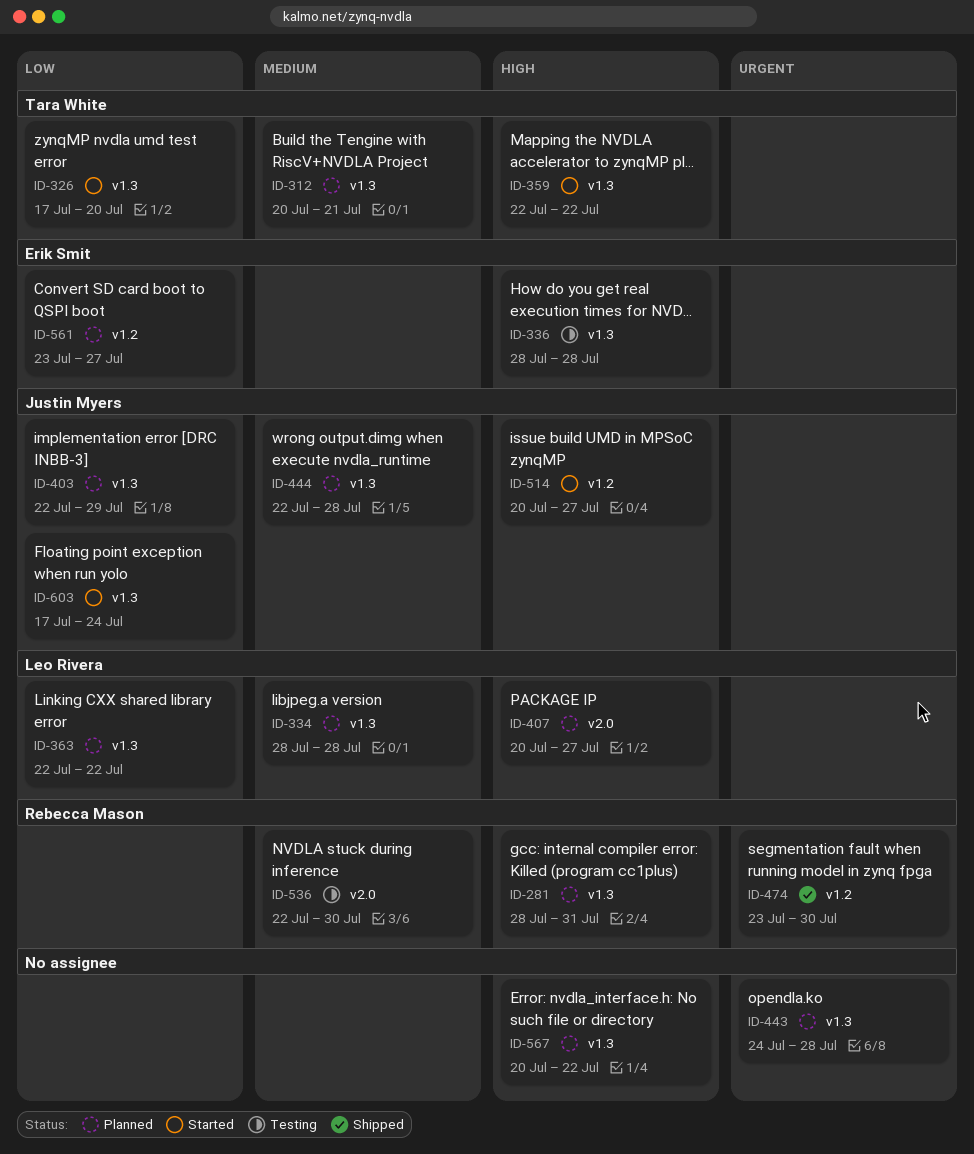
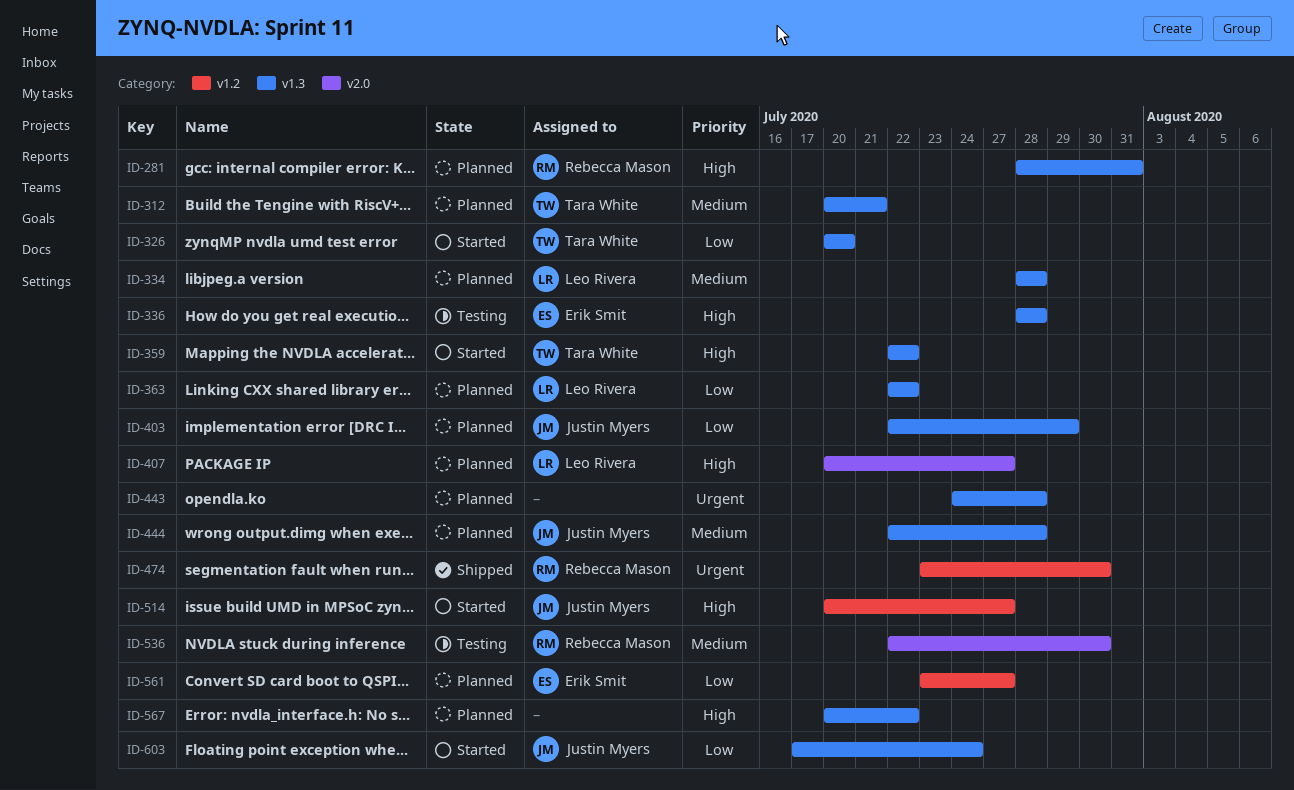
ID-326, start: Jul 17 -> Jul 20

